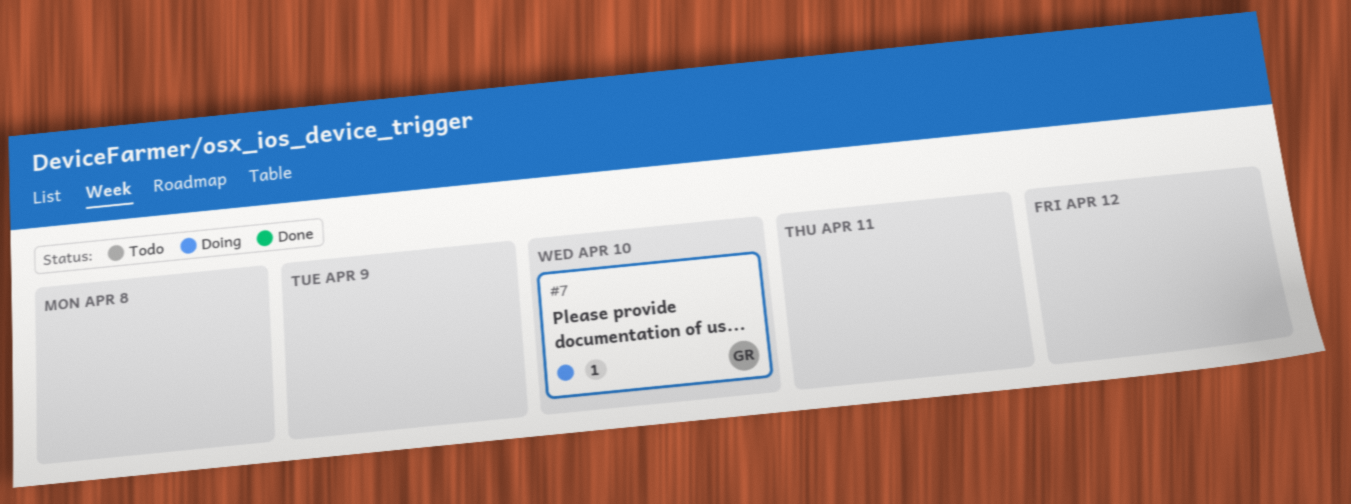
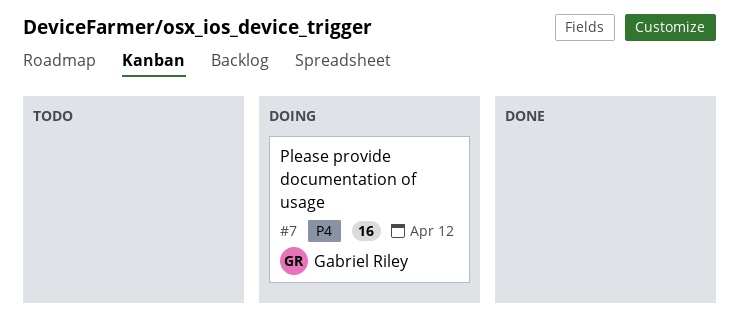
#7, estimate: 1 -> 16
#7, due: Apr 10 -> Apr 12

